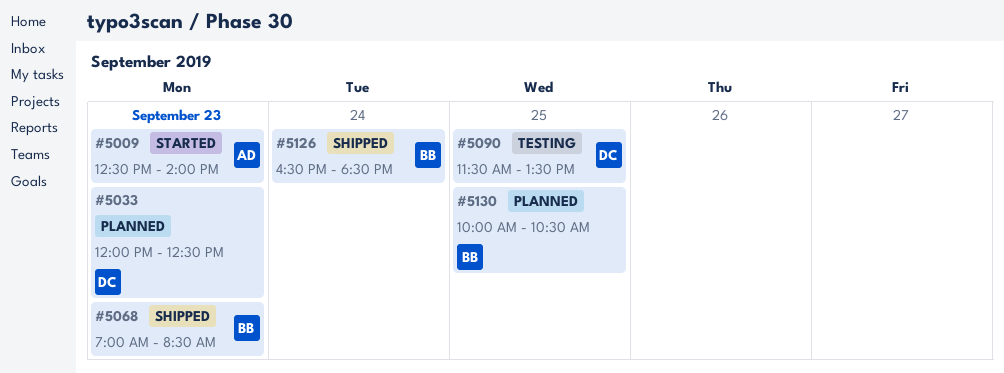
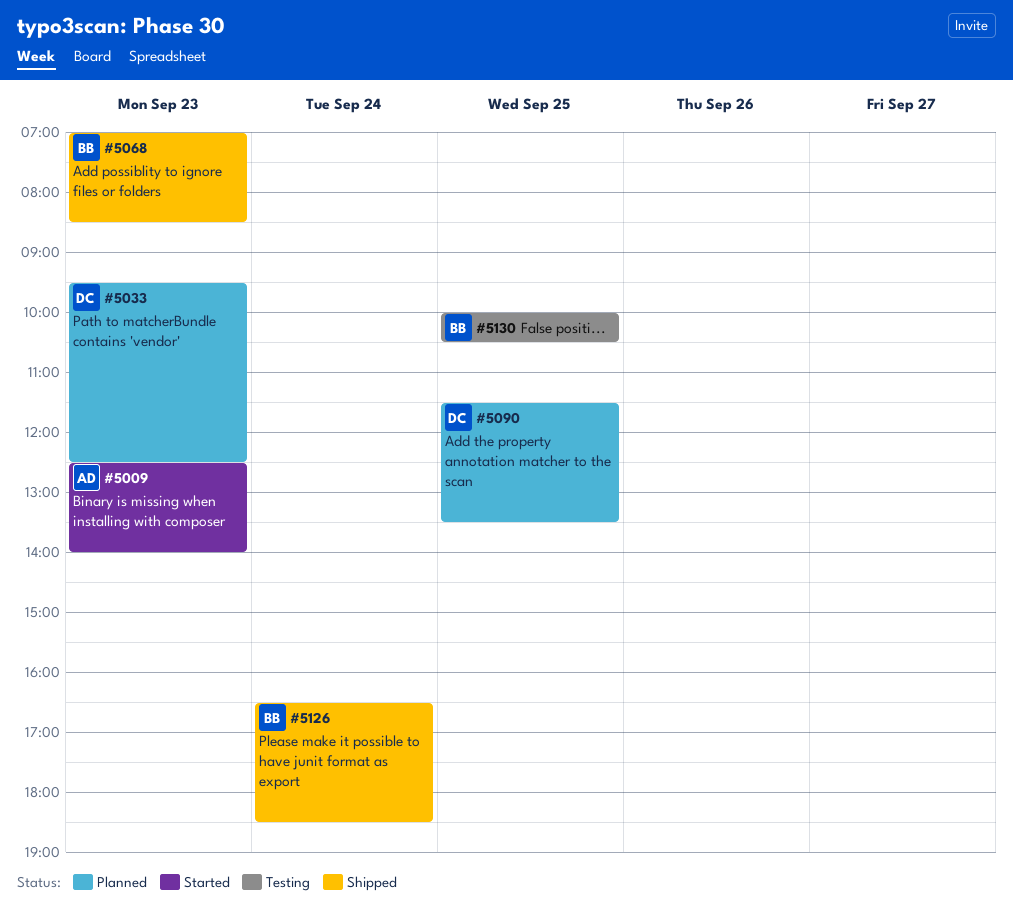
#5033, begins: 12:00 -> 09:30
#5090, status: Testing -> Planned
#5130, status: Planned -> Testing

